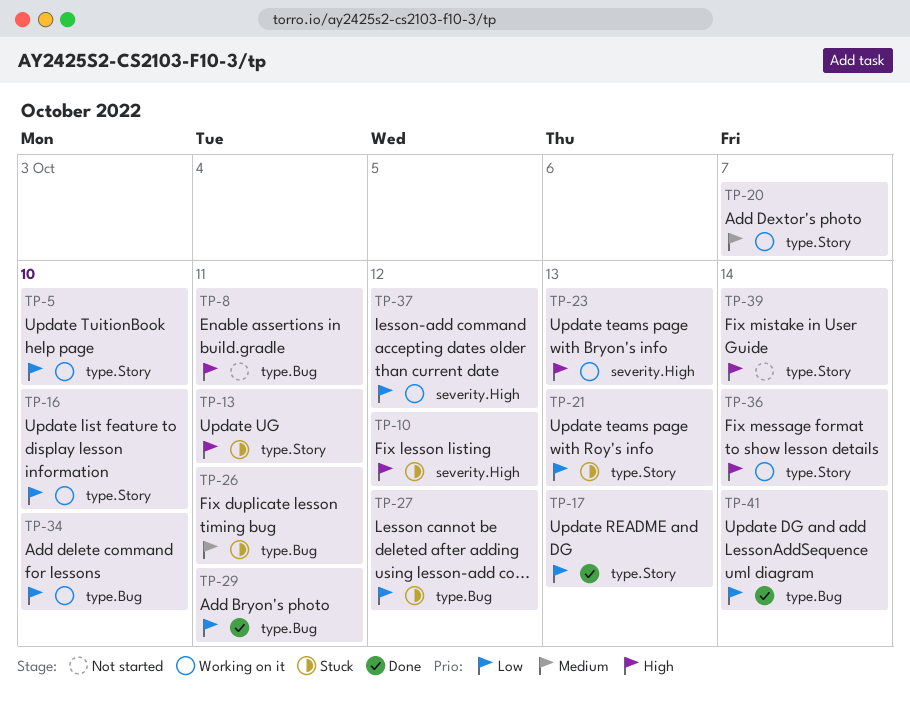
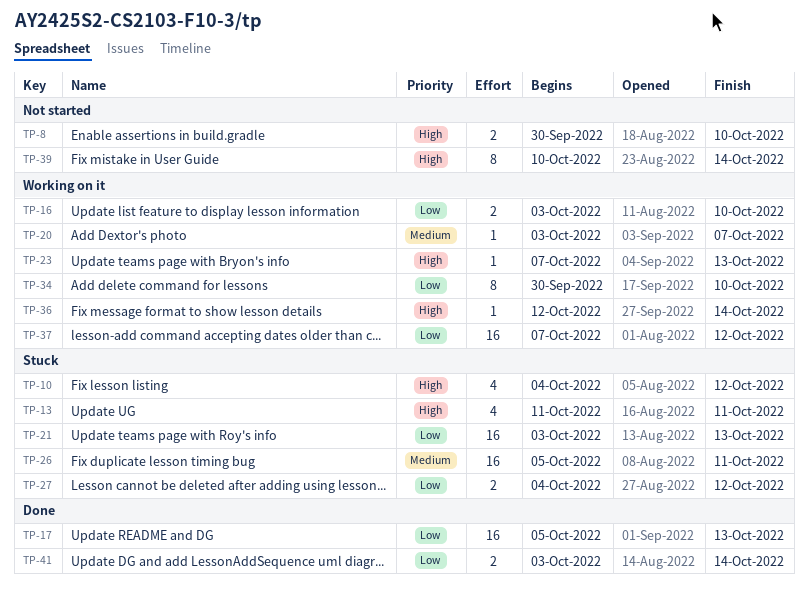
TP-5: present -> none
TP-8, due: Oct 11 -> Oct 10
TP-29: present -> none

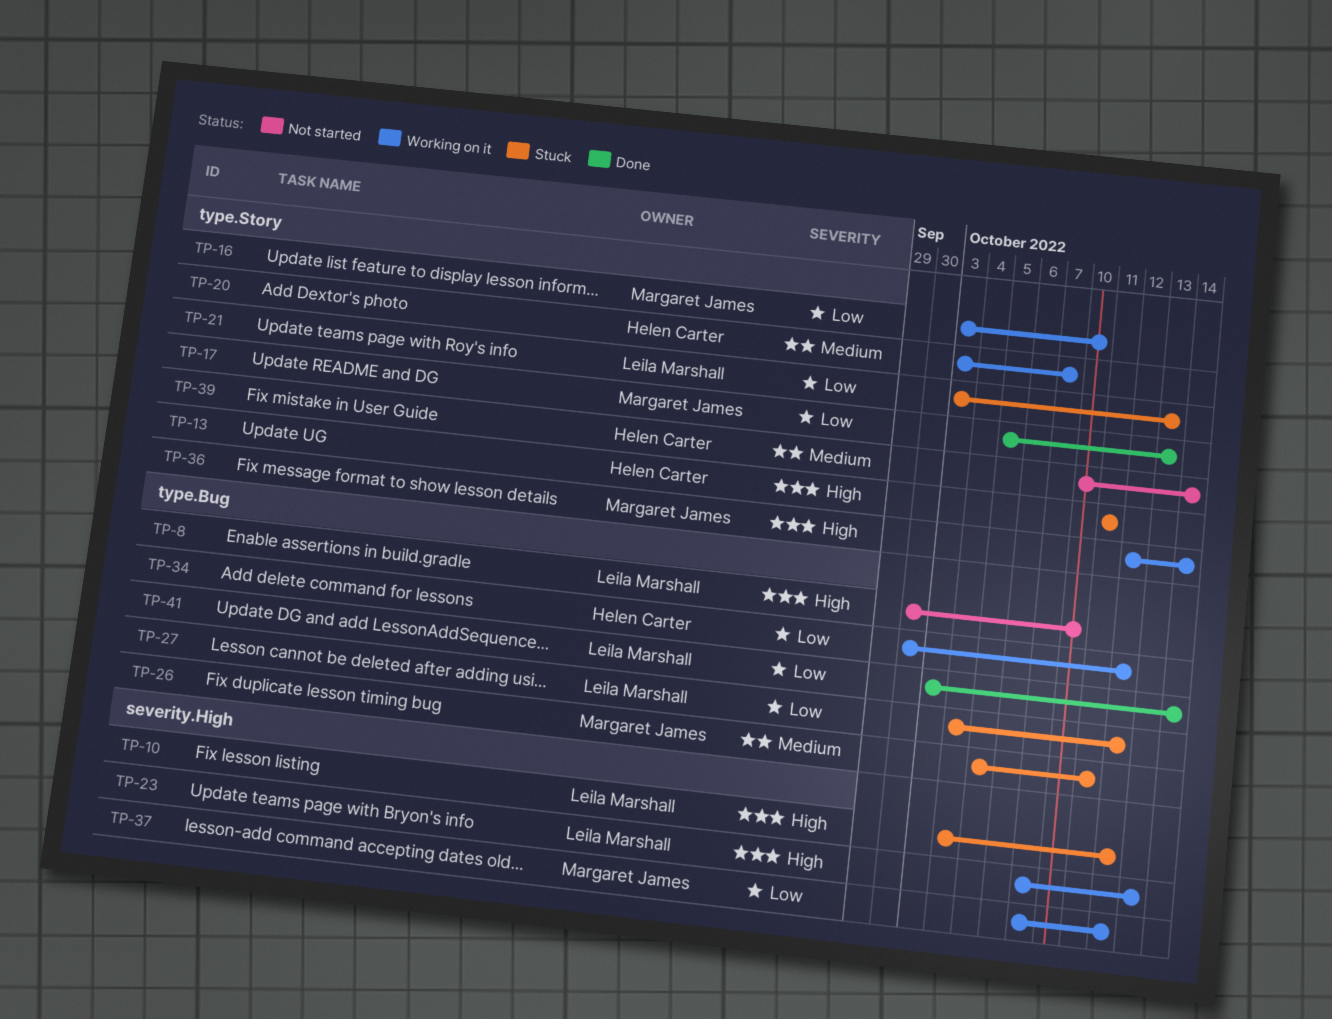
TP-34, due: Oct 10 -> Oct 12
TP-39, priority: High -> Medium

